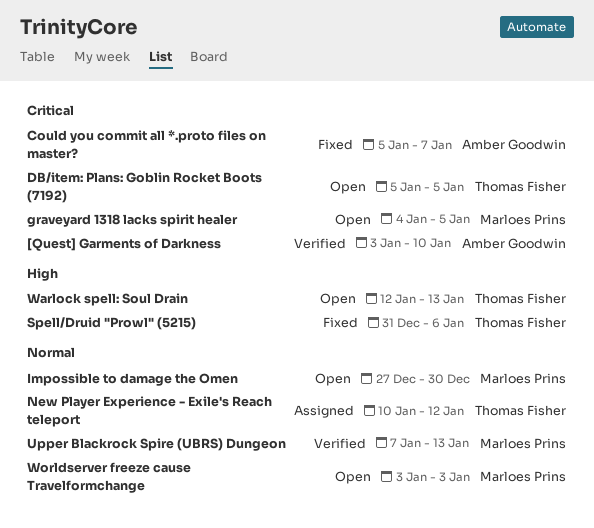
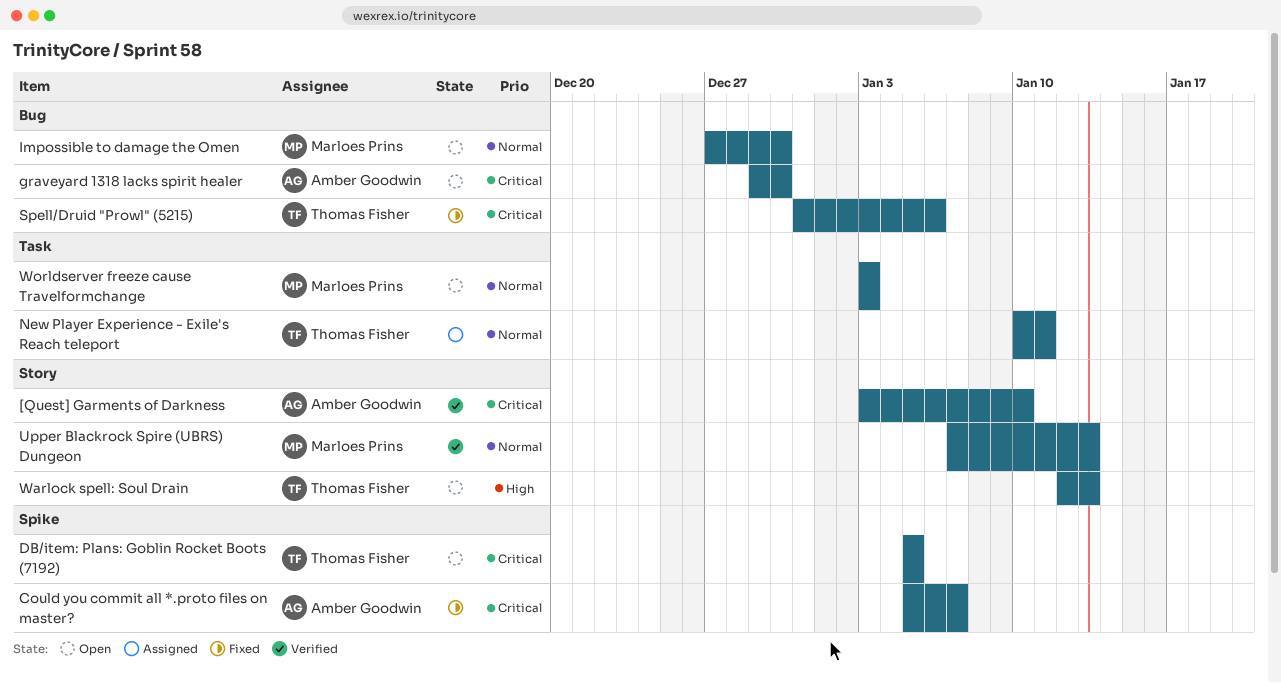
graveyard 1318 lacks spirit healer, owner: Marloes Prins -> Amber Goodwin
graveyard 1318 lacks spirit healer, start: Jan 4 -> Dec 29
graveyard 1318 lacks spirit healer, due: Jan 5 -> Dec 30
New Player Experience - Exile's Reach teleport, due: Jan 12 -> Jan 11
Spell/Druid "Prowl" (5215), priority: High -> Critical

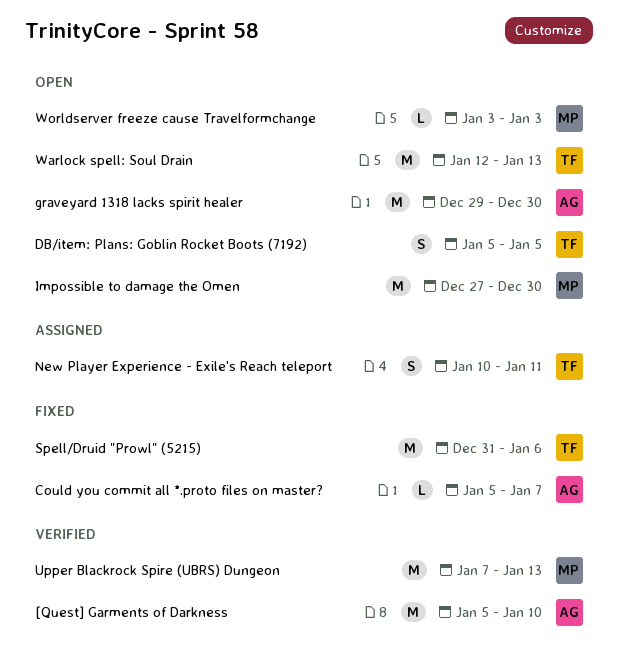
[Quest] Garments of Darkness, start: Jan 3 -> Jan 5

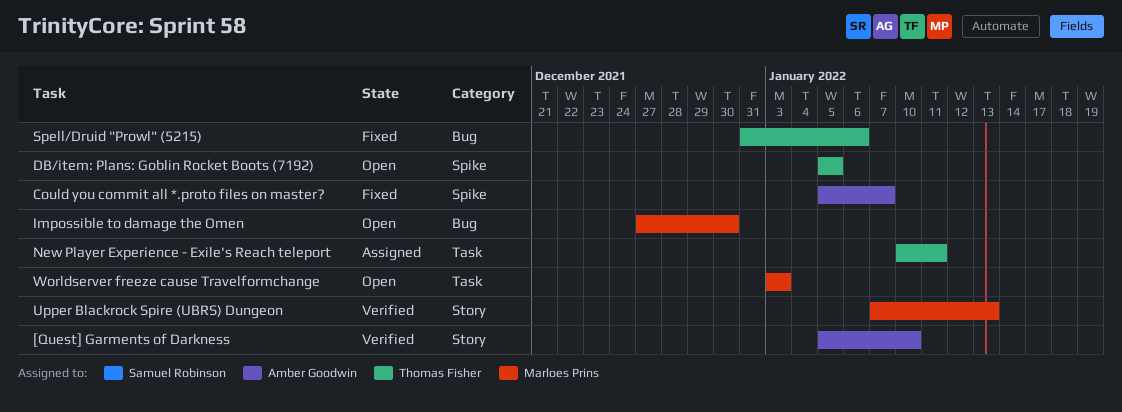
graveyard 1318 lacks spirit healer: present -> none
Warlock spell: Soul Drain: present -> none

